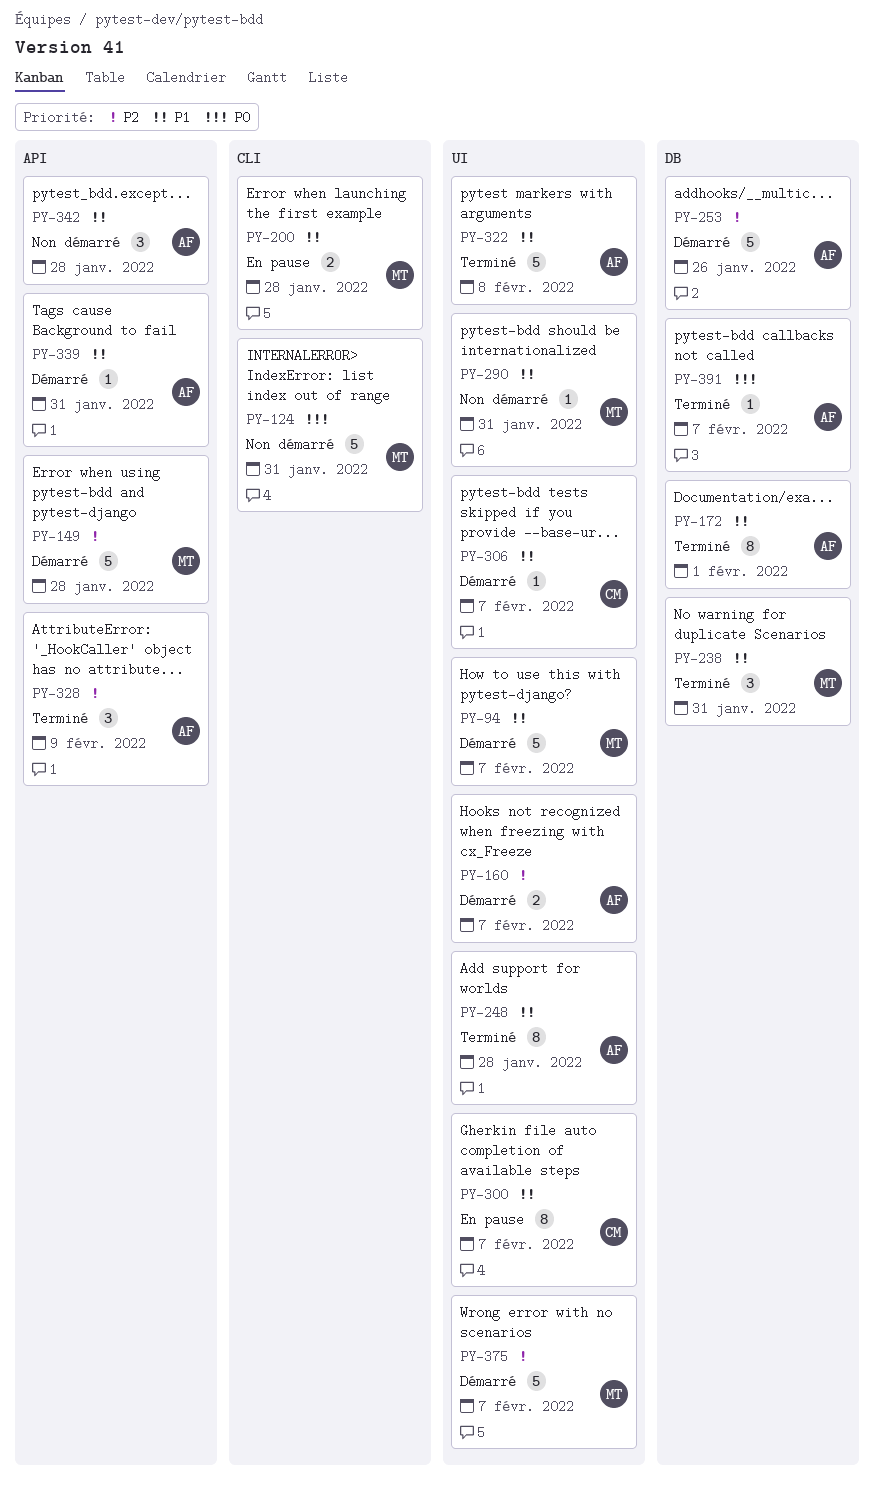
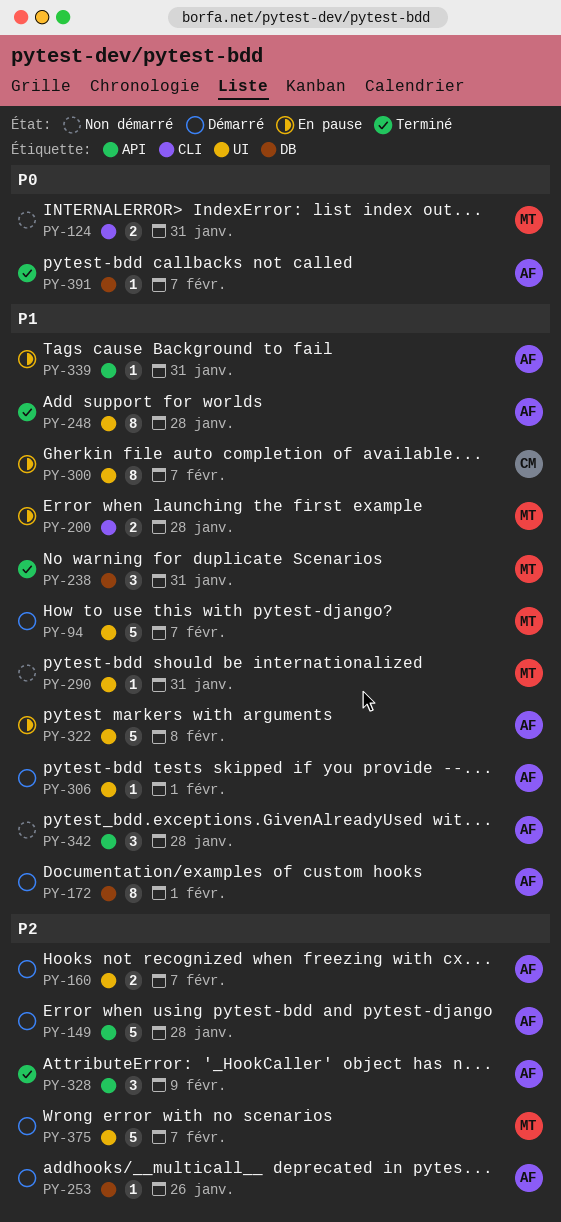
PY-124, estimate: 5 -> 2
PY-149, owner: MT -> AF
PY-172, status: Terminé -> Démarré
PY-253, estimate: 5 -> 1
PY-306, owner: CM -> AF
PY-306, due: Feb 7 -> Feb 1
PY-322, status: Terminé -> En pause
PY-339, status: Démarré -> En pause

